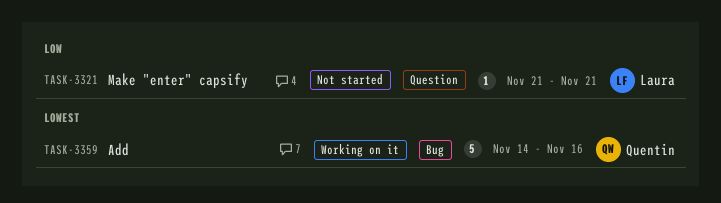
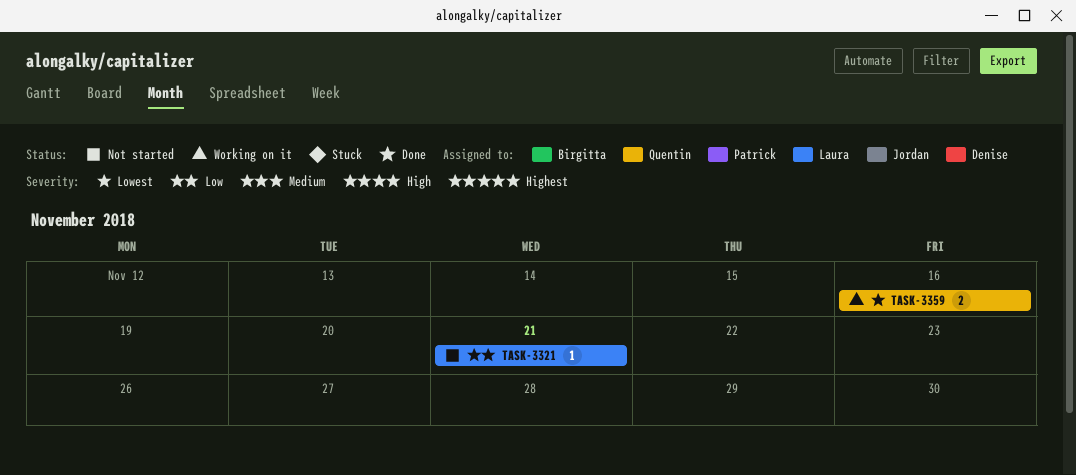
TASK-3359, estimate: 5 -> 2
TASK-3359, start: Nov 14 -> Nov 16

